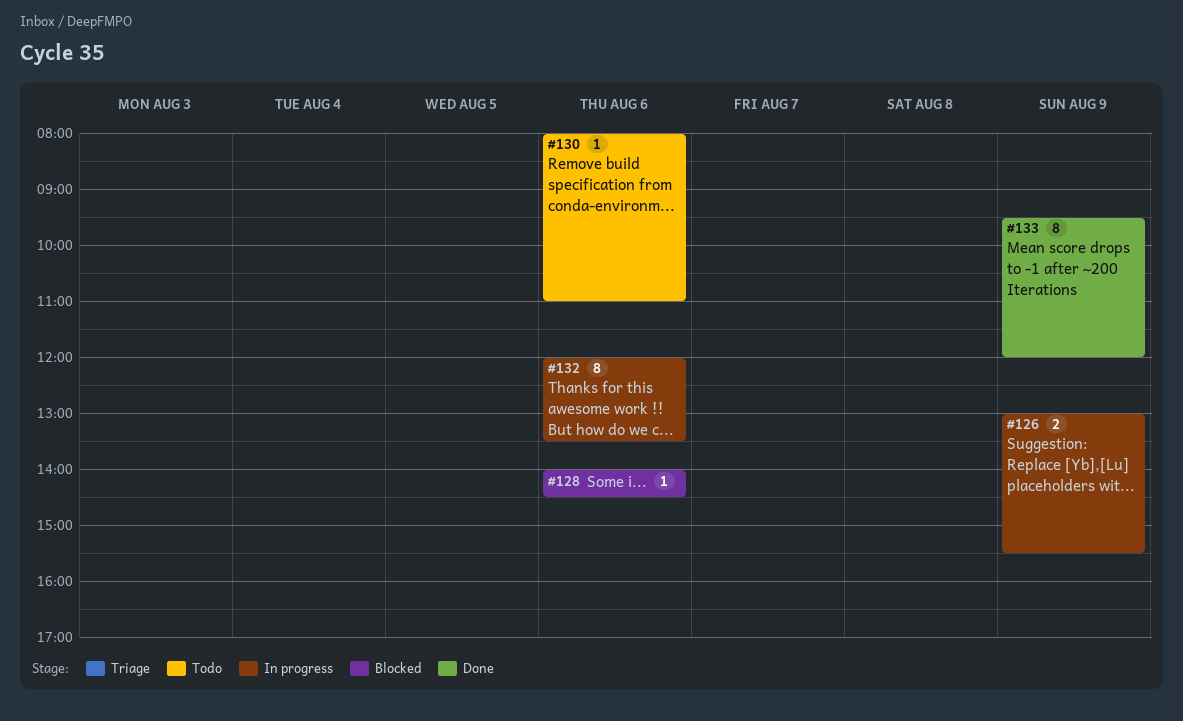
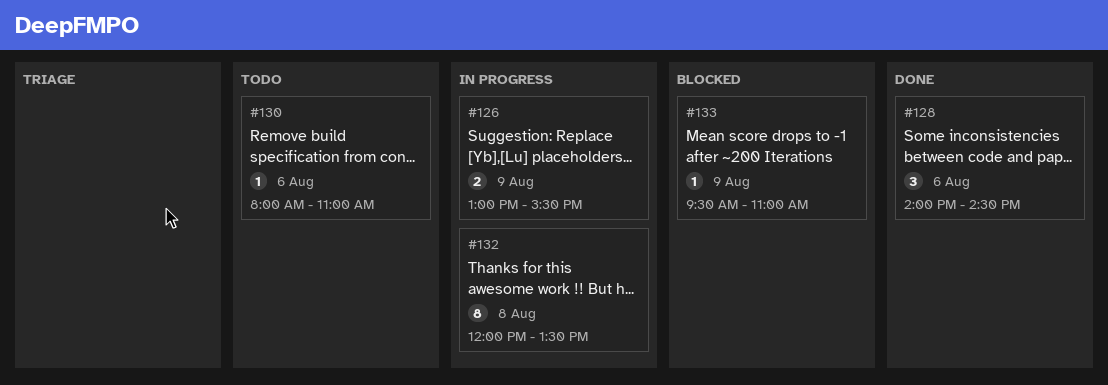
#128, status: Blocked -> Done
#128, estimate: 1 -> 3
#132, day: Aug 6 -> Aug 8
#133, status: Done -> Blocked
#133, estimate: 8 -> 1
#133, ends: 12:00 -> 11:00

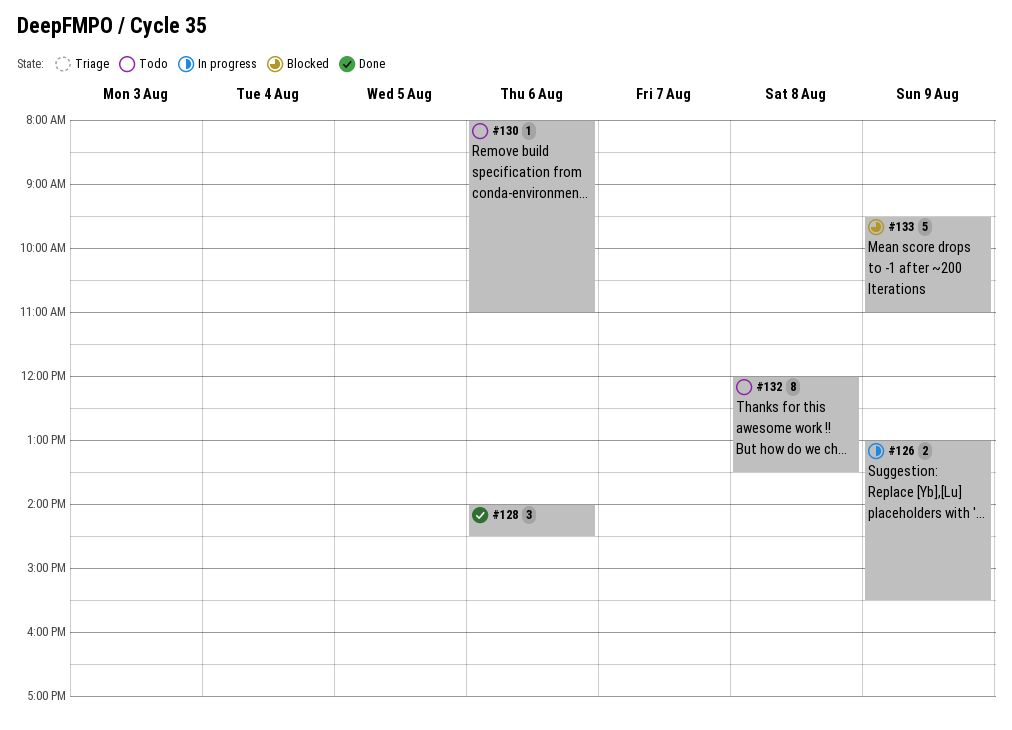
#132, status: In progress -> Todo
#133, estimate: 1 -> 5

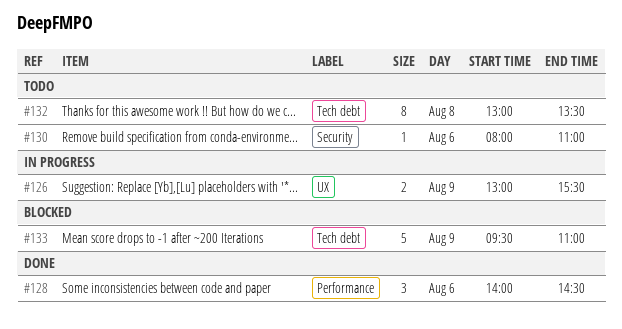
#132, begins: 12:00 -> 13:00

